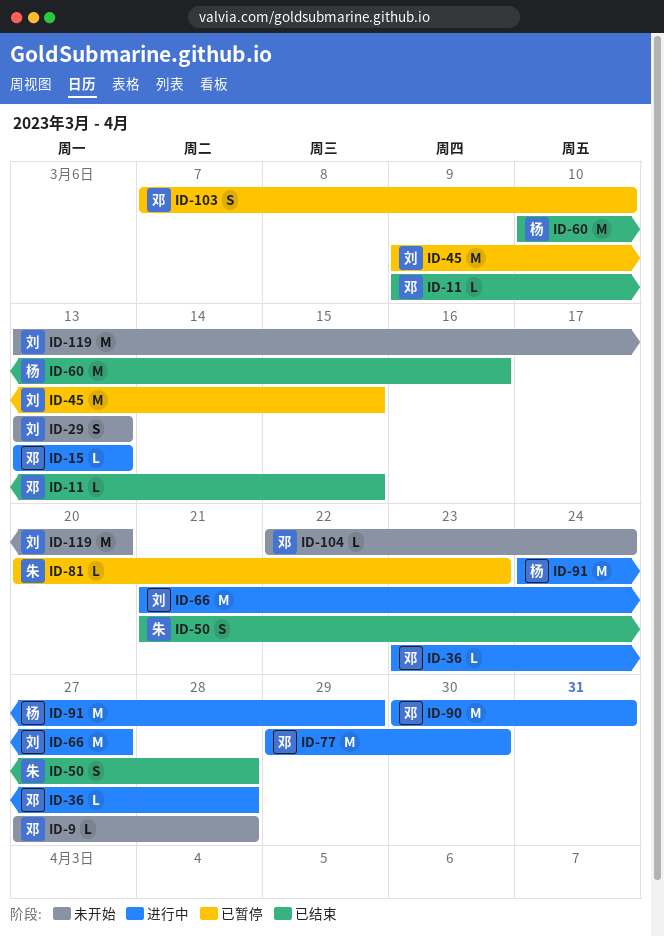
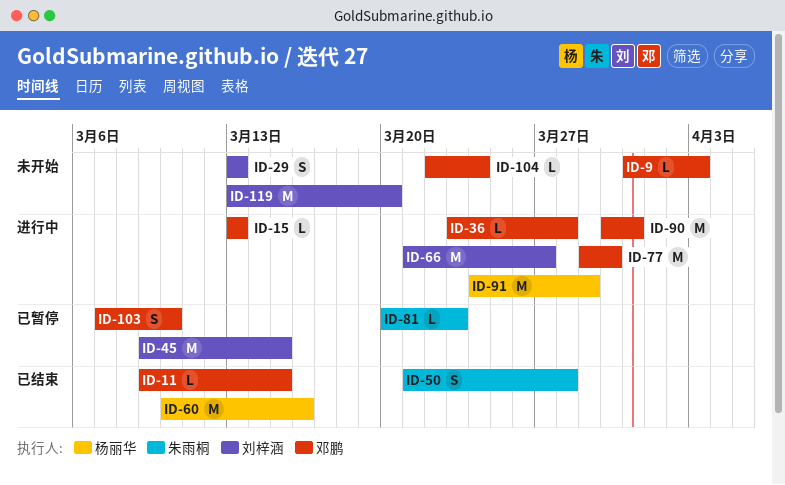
ID-9, start: Mar 27 -> Mar 31
ID-9, due: Mar 28 -> Apr 3

